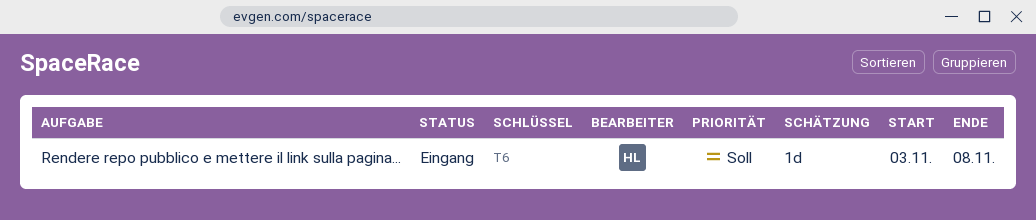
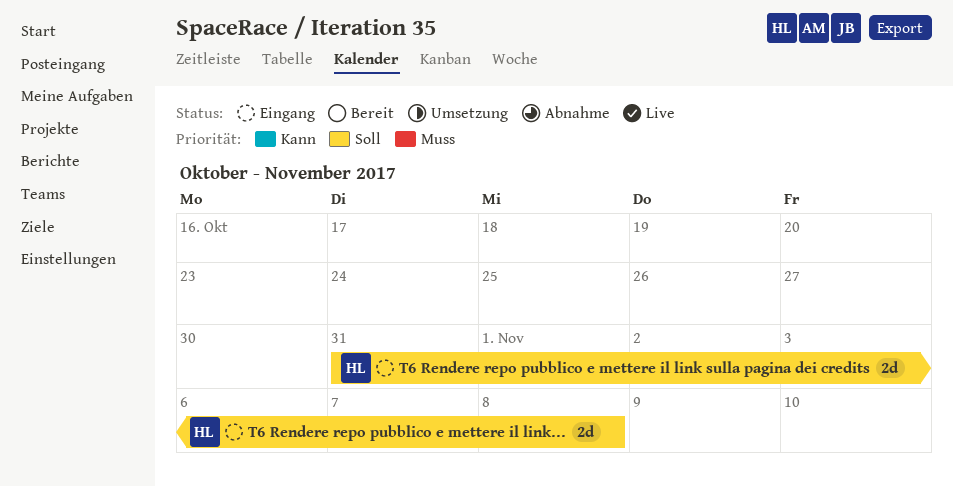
T6, estimate: 1d -> 2d
T6, start: Nov 3 -> Oct 31

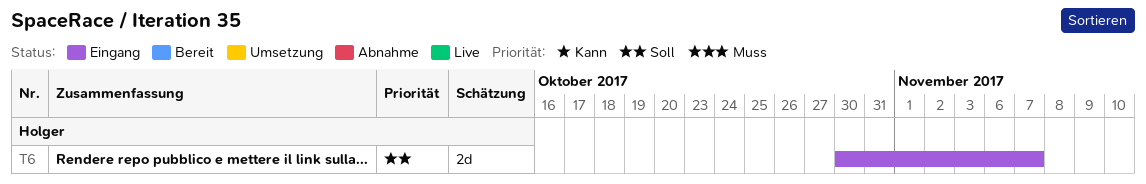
T6, start: Oct 31 -> Oct 30
T6, due: Nov 8 -> Nov 7

